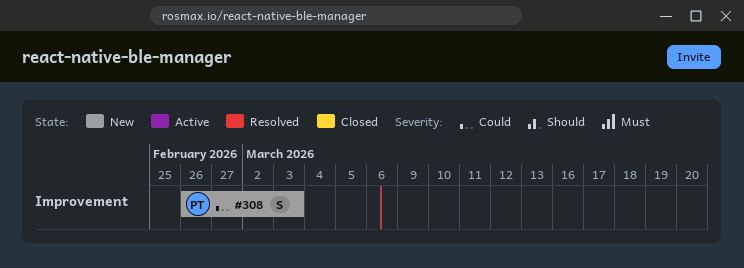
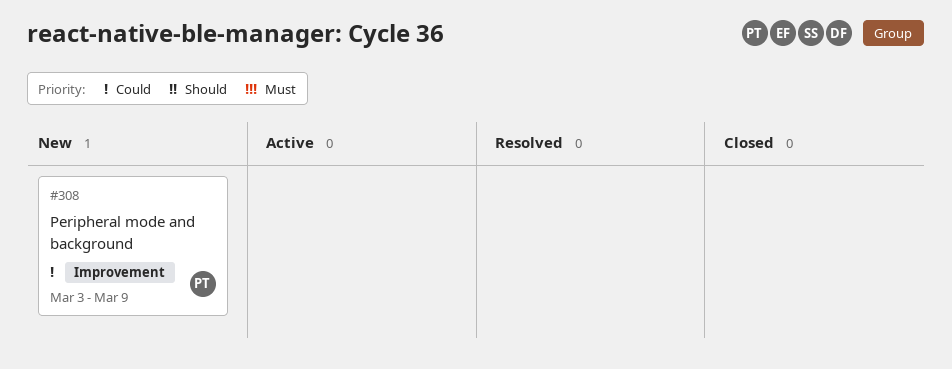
#308, start: Feb 26 -> Mar 3
#308, due: Mar 3 -> Mar 9

